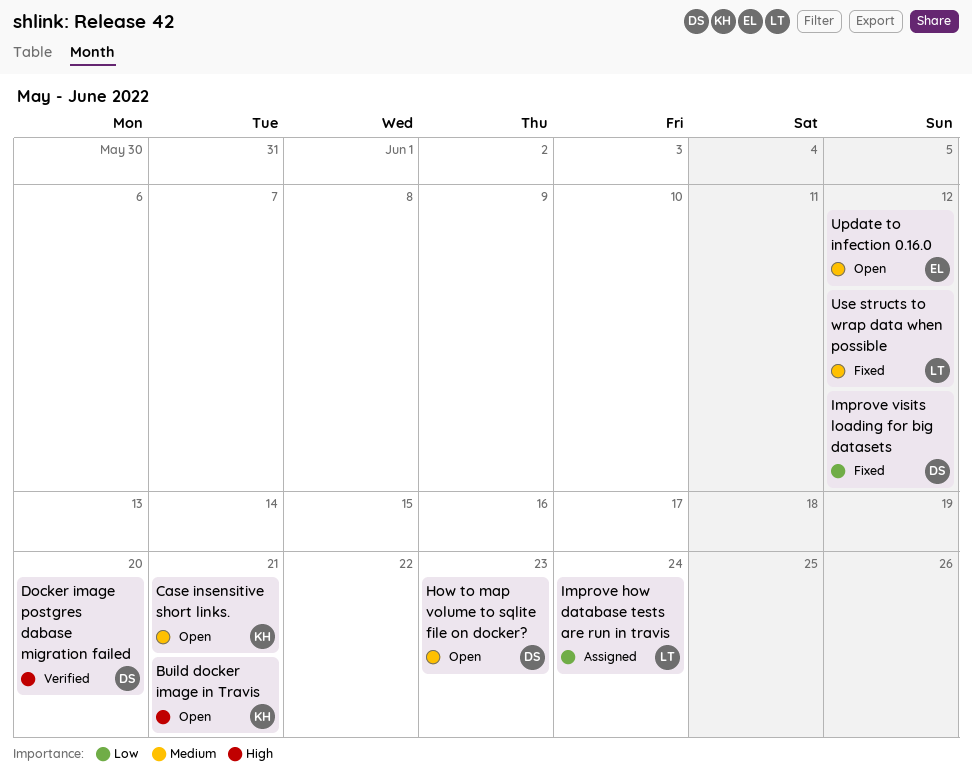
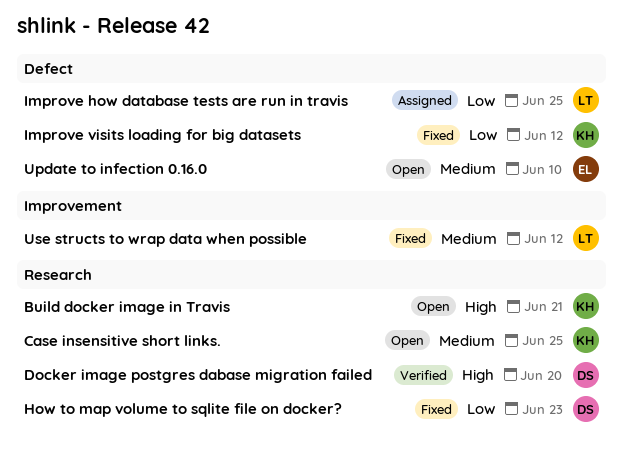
Case insensitive short links., due: Jun 21 -> Jun 25
How to map volume to sqlite file on docker?, status: Open -> Fixed
How to map volume to sqlite file on docker?, priority: Medium -> Low
Improve how database tests are run in travis, due: Jun 24 -> Jun 25
Improve visits loading for big datasets, owner: DS -> KH
Update to infection 0.16.0, due: Jun 12 -> Jun 10

